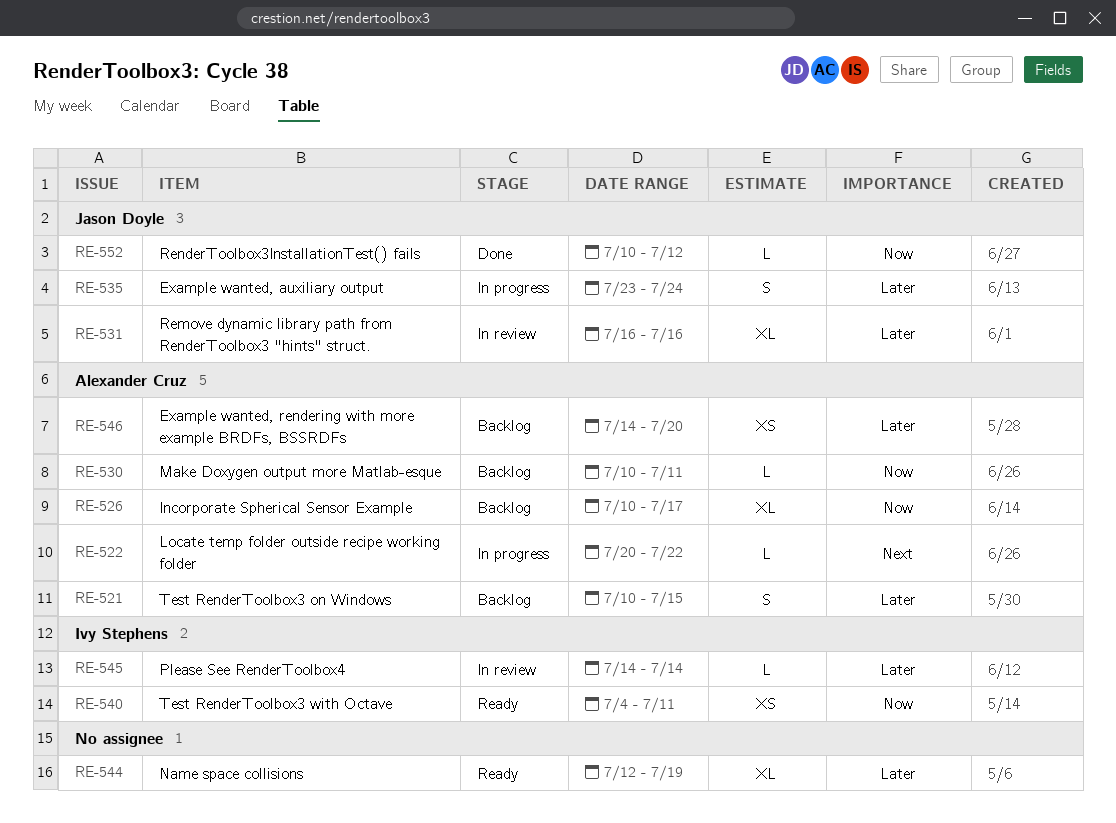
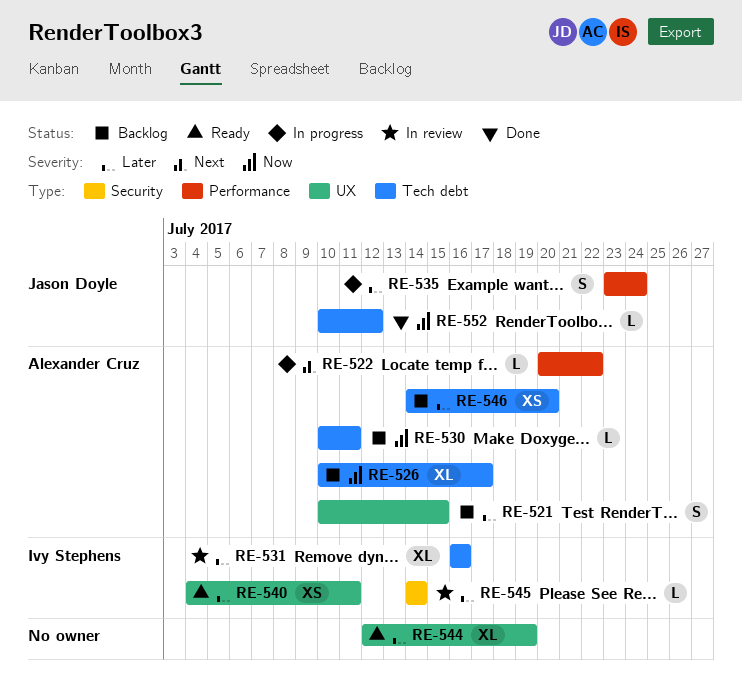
RE-531, owner: Jason Doyle -> Ivy Stephens
RE-540, priority: Now -> Later

